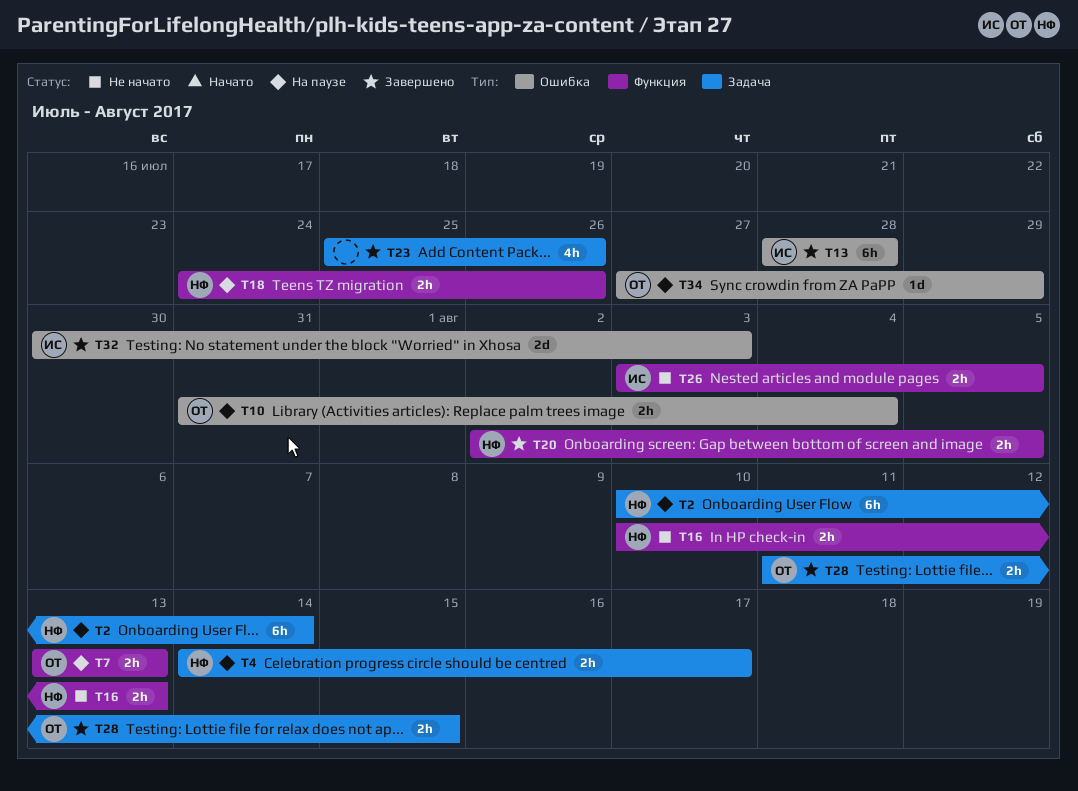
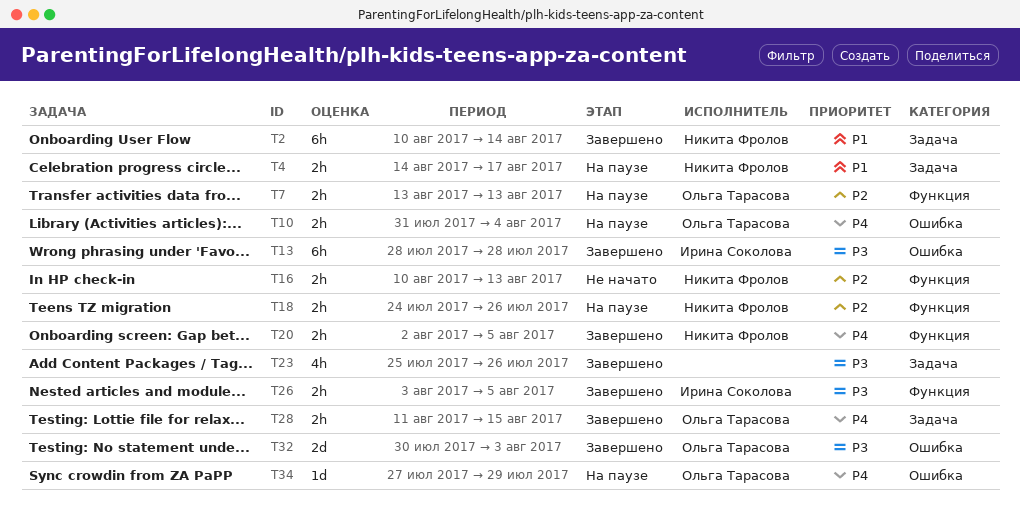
T2, status: На паузе -> Завершено
T26, status: Не начато -> Завершено
T32, owner: Ирина Соколова -> Ольга Тарасова

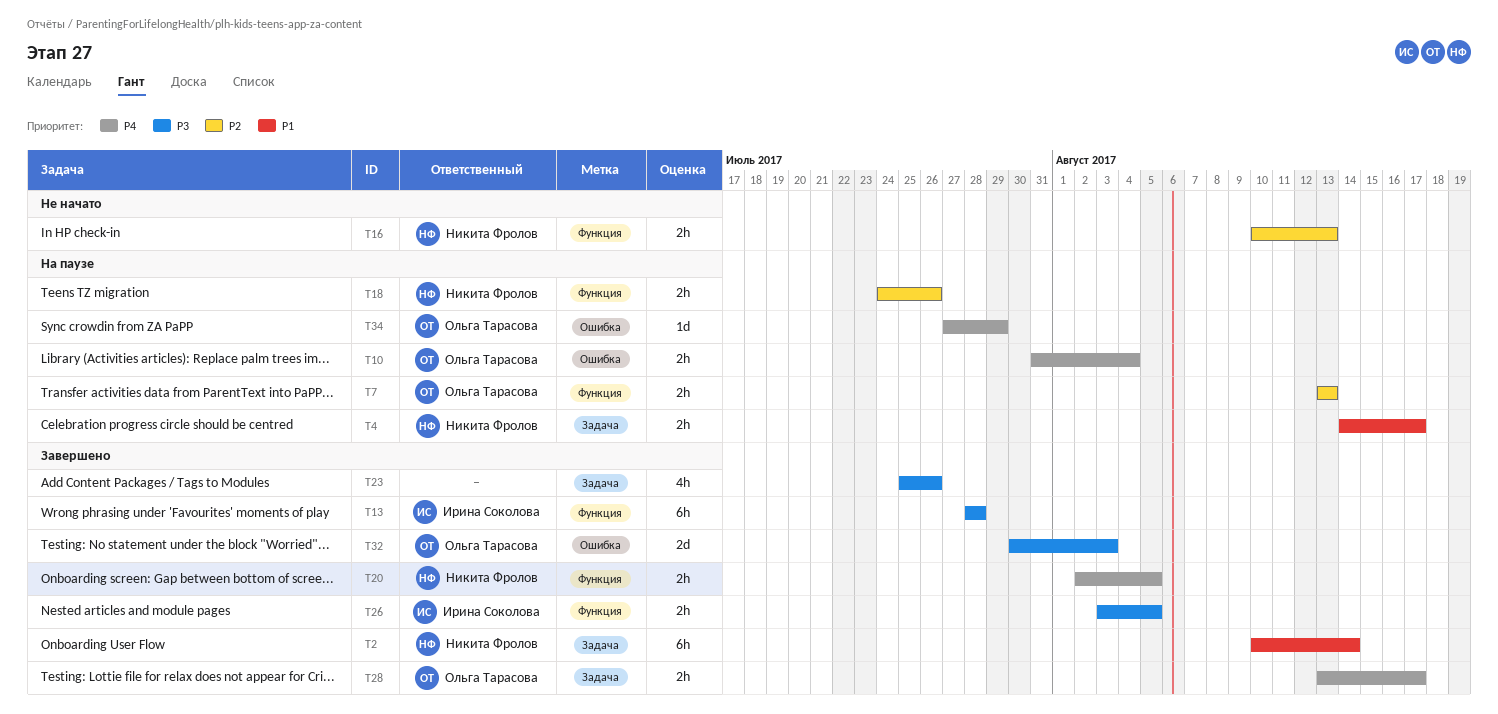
T13, label: Ошибка -> Функция
T28, start: Aug 11 -> Aug 13
T28, due: Aug 15 -> Aug 17

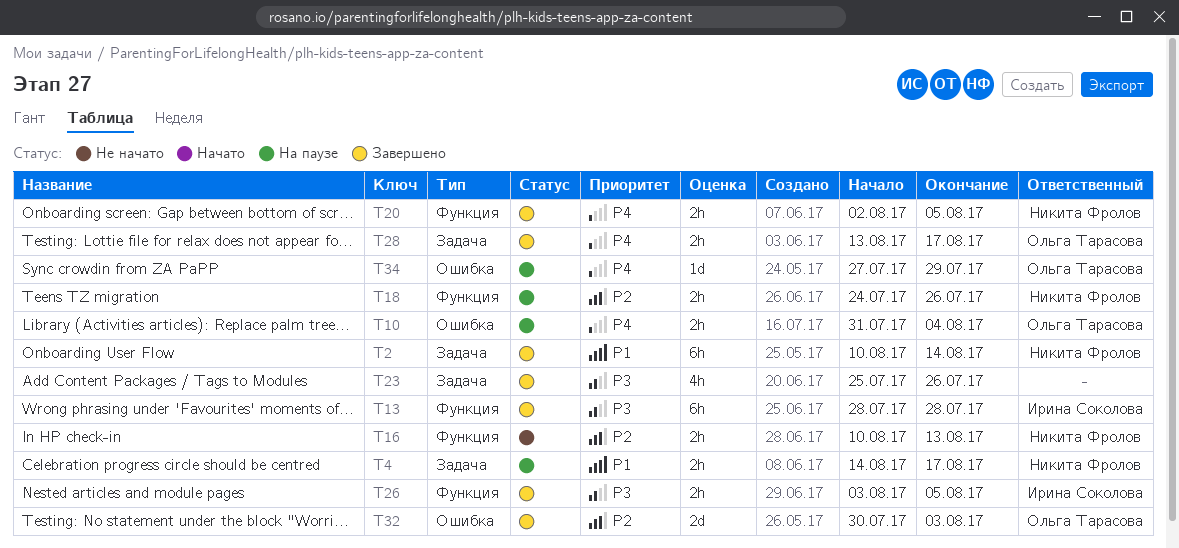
T7: present -> none
T32, priority: P3 -> P2

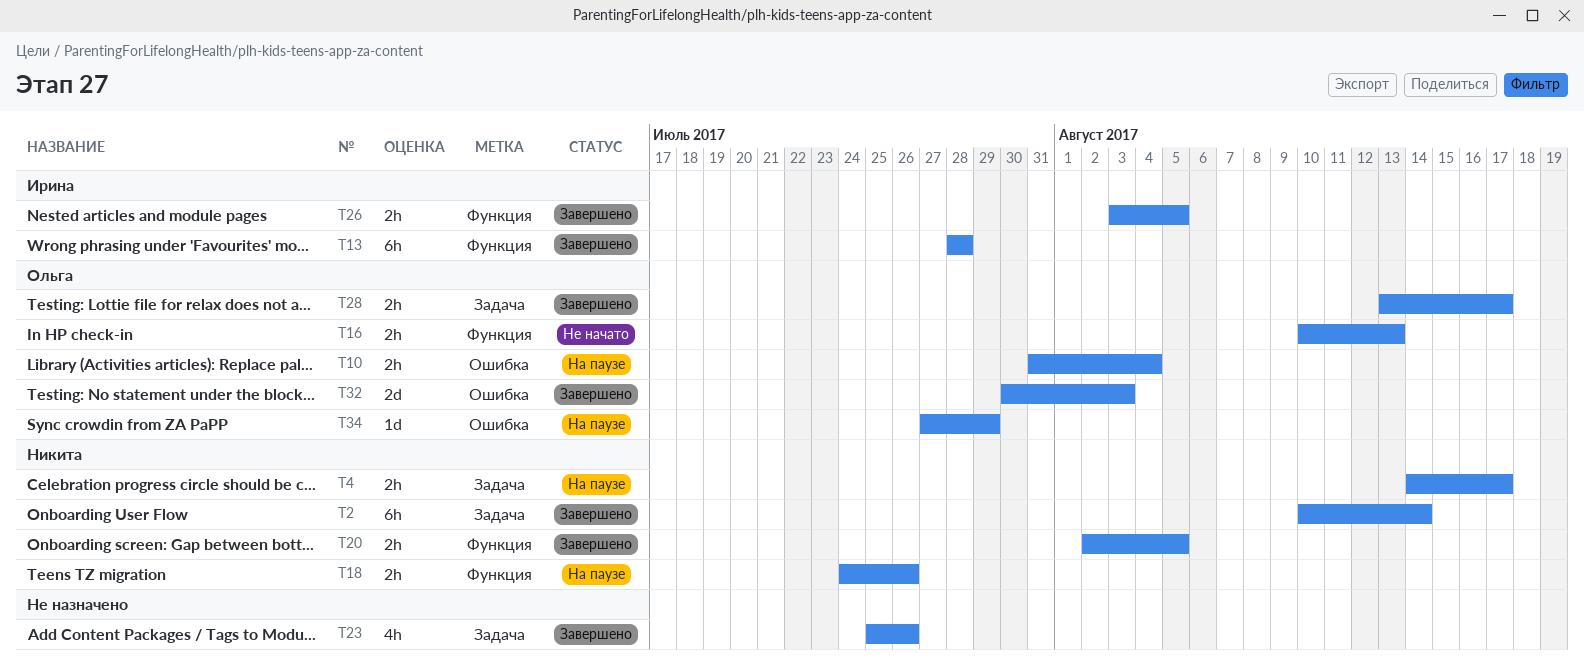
T16, owner: Никита Фролов -> Ольга Тарасова

